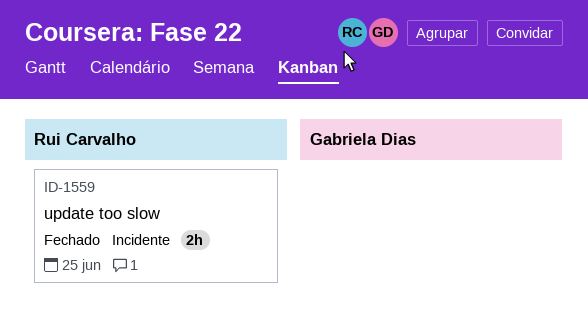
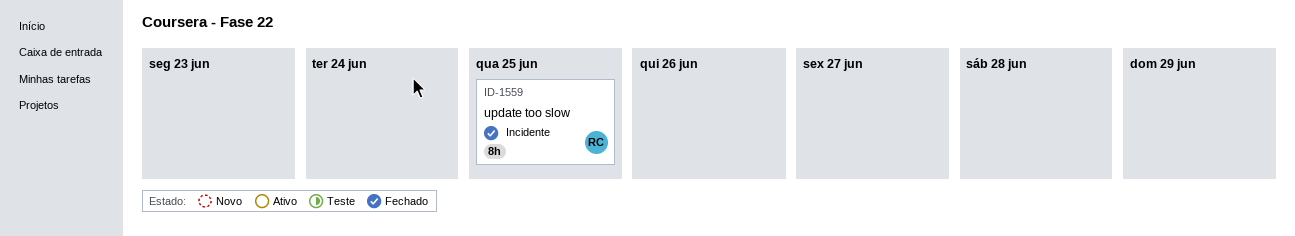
ID-1559, estimate: 2h -> 8h

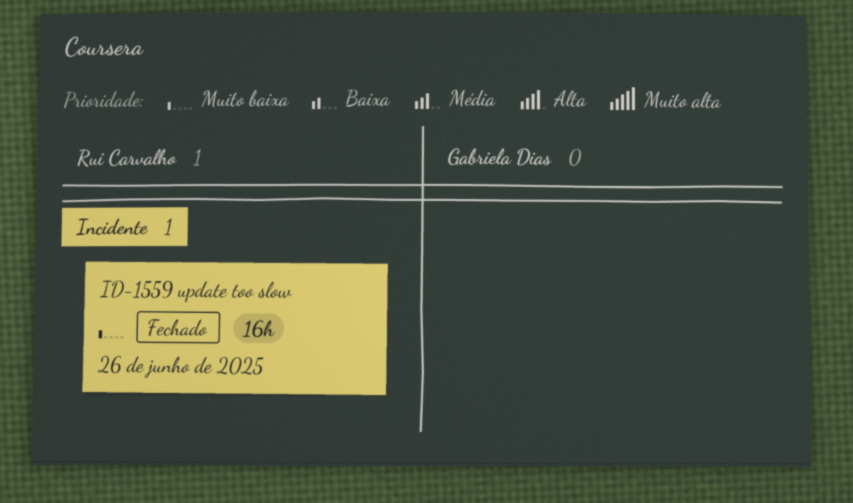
ID-1559, estimate: 8h -> 16h
ID-1559, due: Jun 25 -> Jun 26

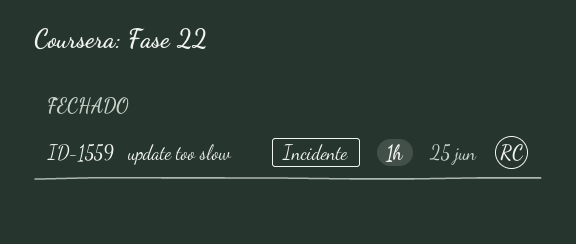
ID-1559, estimate: 16h -> 1h
ID-1559, due: Jun 26 -> Jun 25

